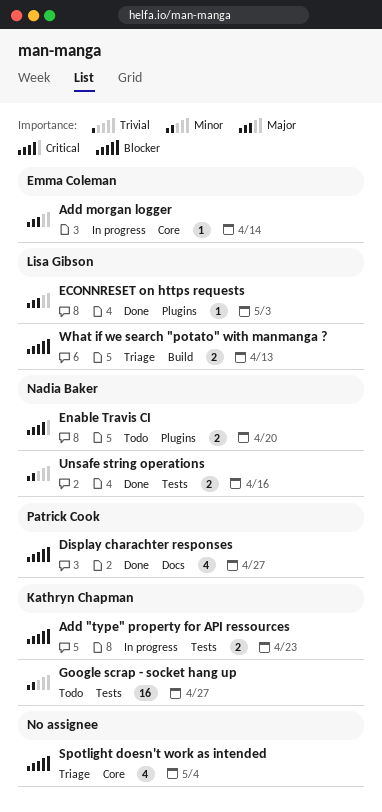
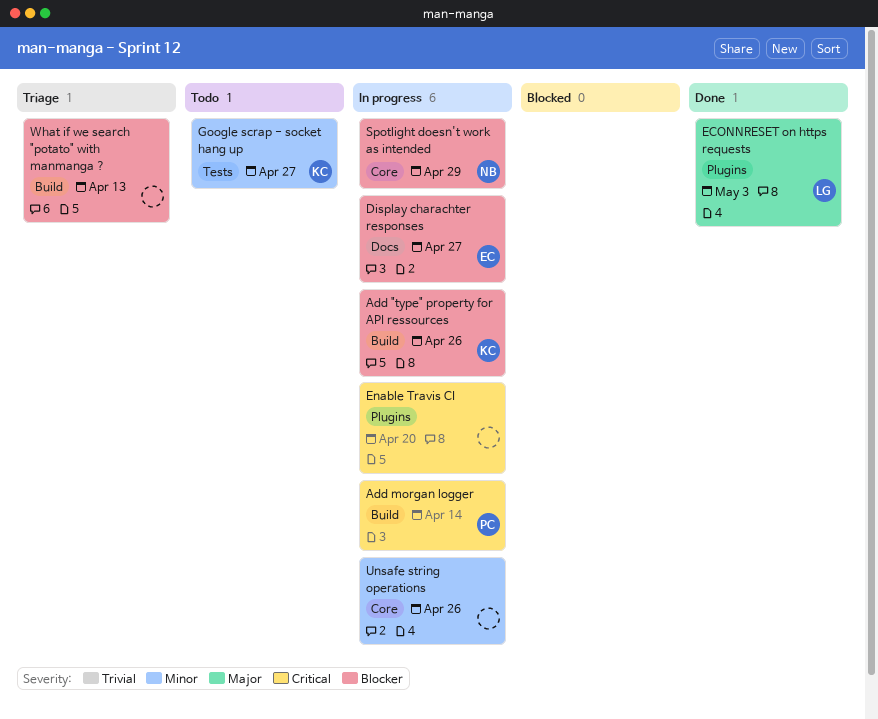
Add "type" property for API ressources, label: Tests -> Build
Add "type" property for API ressources, due: Apr 23 -> Apr 26
Add morgan logger, owner: Emma Coleman -> Patrick Cook
Add morgan logger, priority: Major -> Critical
Add morgan logger, label: Core -> Build
Display charachter responses, status: Done -> In progress
Display charachter responses, owner: Patrick Cook -> Emma Coleman
Enable Travis CI, status: Todo -> In progress
Enable Travis CI, owner: Nadia Baker -> none
Spotlight doesn't work as intended, status: Triage -> In progress
Spotlight doesn't work as intended, owner: none -> Nadia Baker
Spotlight doesn't work as intended, due: May 4 -> Apr 29
Unsafe string operations, status: Done -> In progress
Unsafe string operations, owner: Nadia Baker -> none
Unsafe string operations, label: Tests -> Core
Unsafe string operations, due: Apr 16 -> Apr 26
What if we search "potato" with manmanga ?, owner: Lisa Gibson -> none

